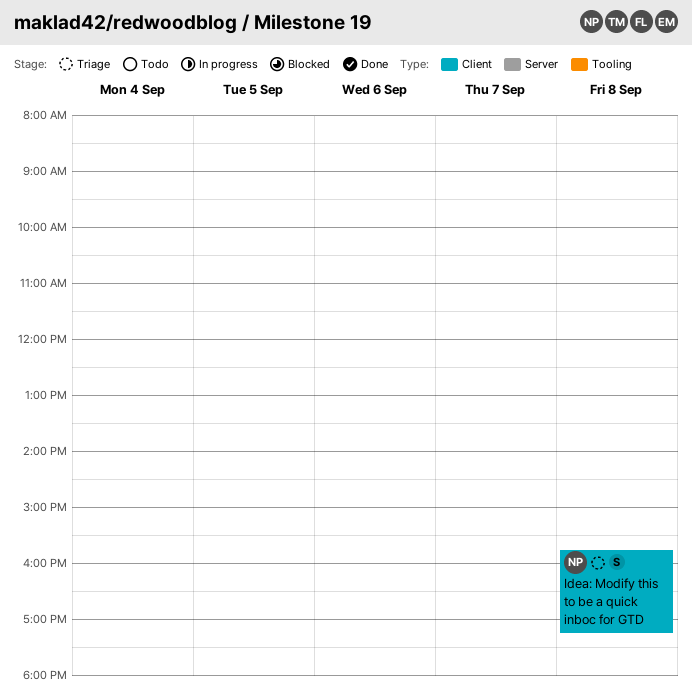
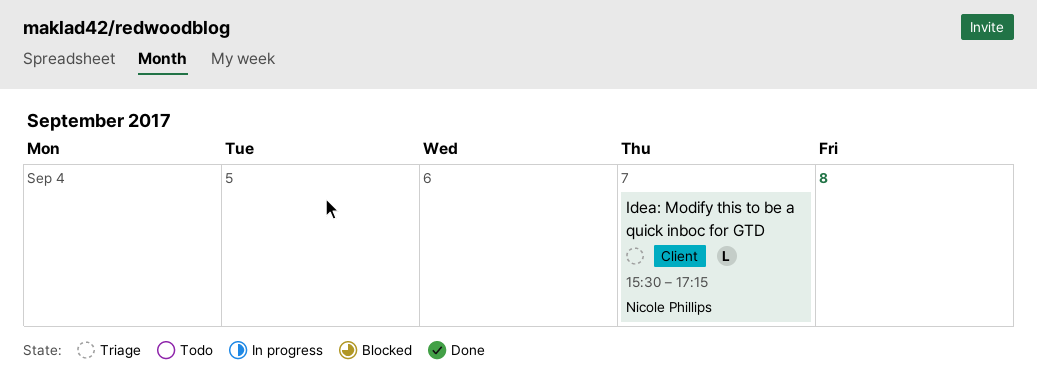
Idea: Modify this to be a quick inboc for GTD, estimate: S -> L
Idea: Modify this to be a quick inboc for GTD, day: Sep 8 -> Sep 7
Idea: Modify this to be a quick inboc for GTD, begins: 15:45 -> 15:30

